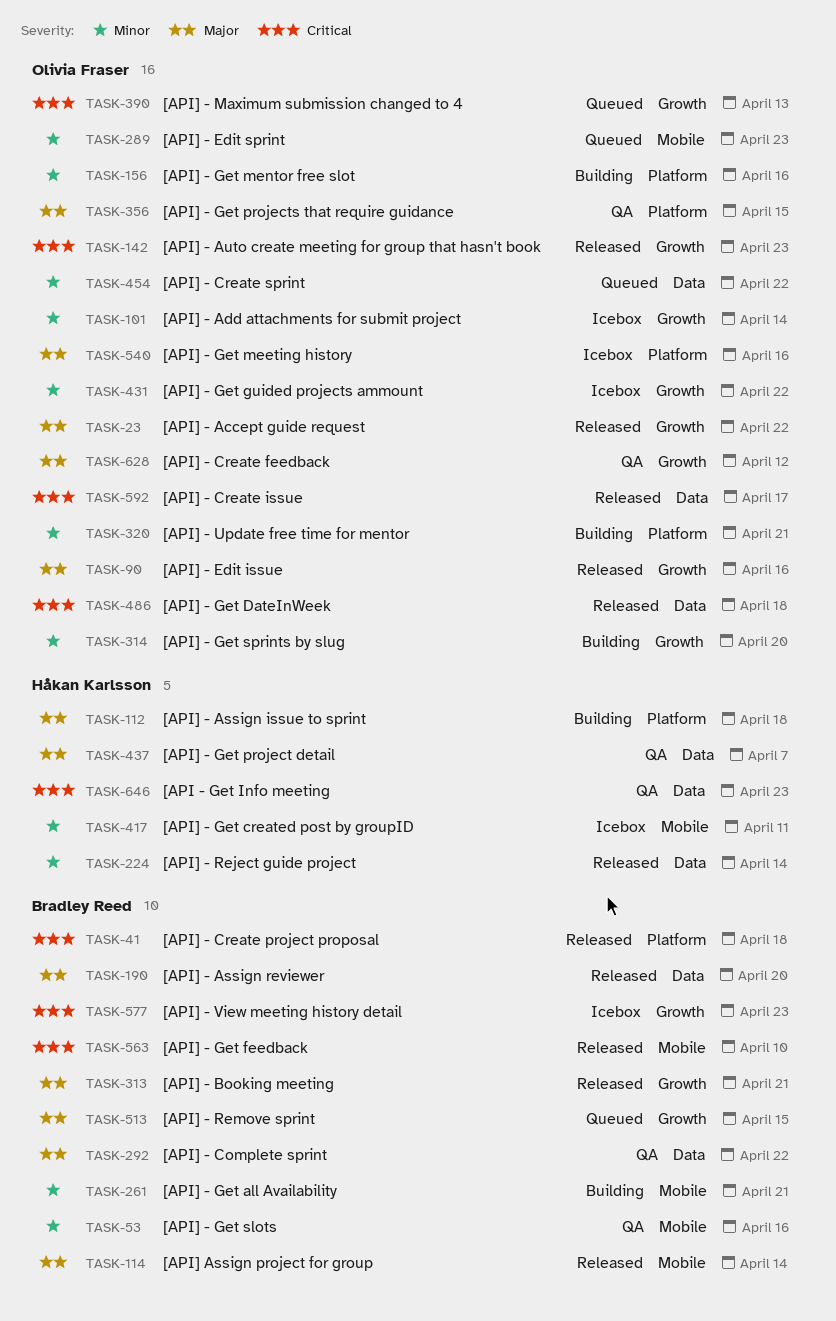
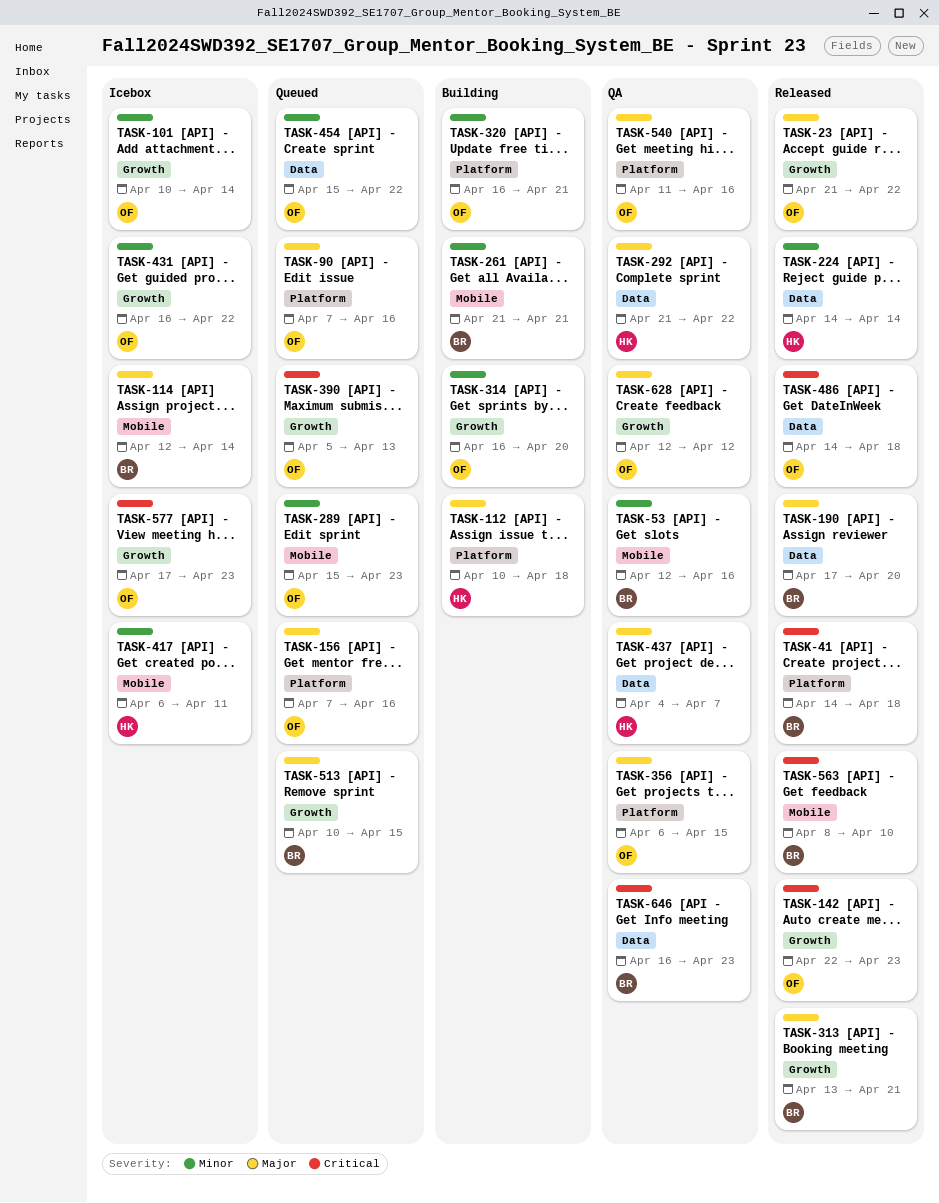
TASK-90, status: Released -> Queued
TASK-90, label: Growth -> Platform
TASK-114, status: Released -> Icebox
TASK-156, status: Building -> Queued
TASK-156, priority: Minor -> Major
TASK-292, owner: Bradley Reed -> Håkan Karlsson
TASK-540, status: Icebox -> QA
TASK-577, owner: Bradley Reed -> Olivia Fraser
TASK-592: present -> none
TASK-646, owner: Håkan Karlsson -> Bradley Reed

